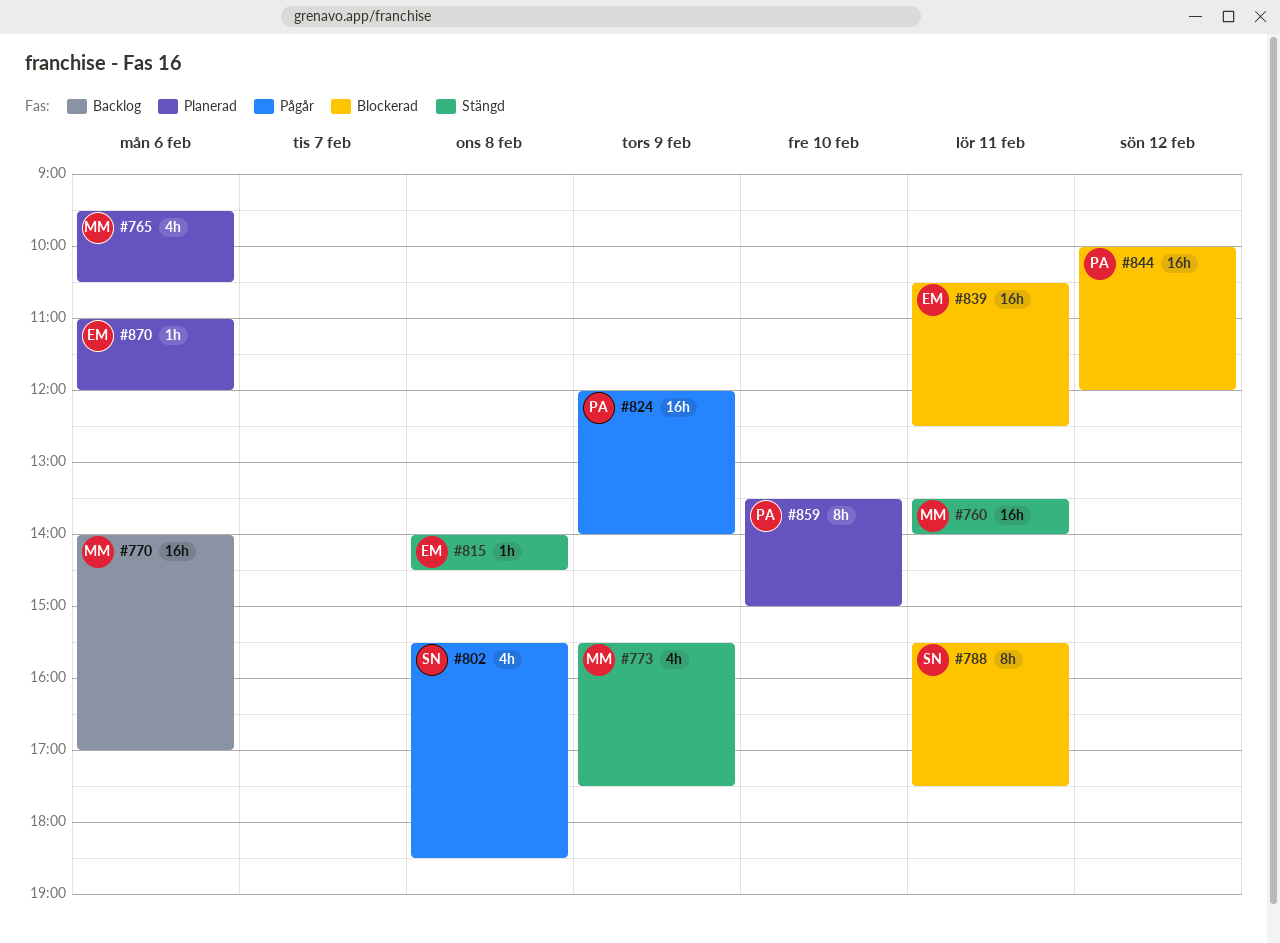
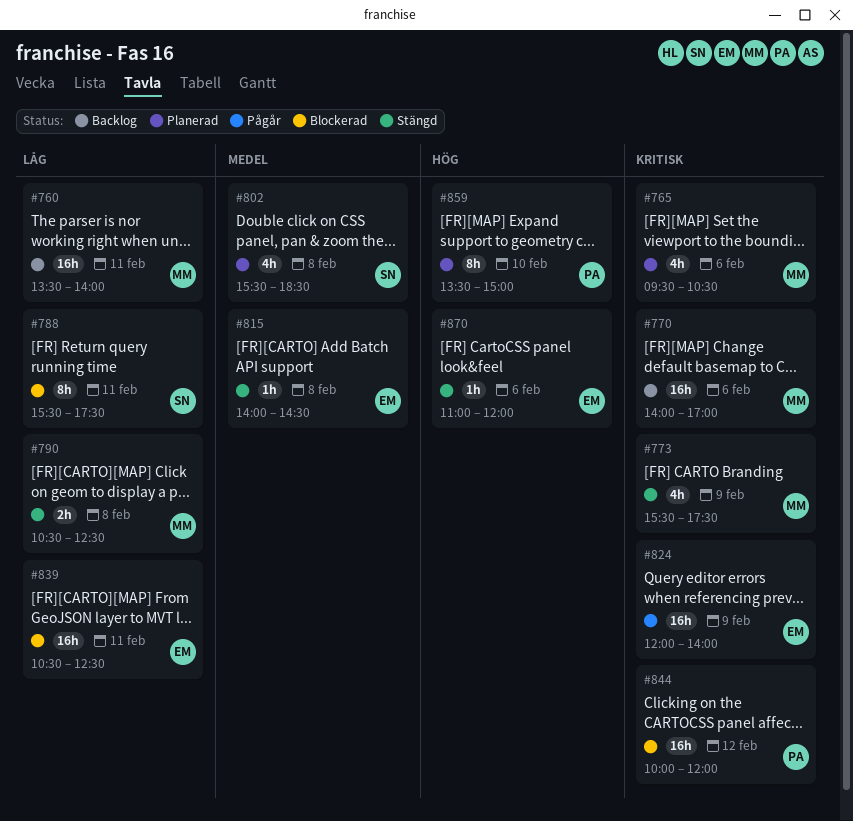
#760, status: Stängd -> Backlog
#790: none -> present
#802, status: Pågår -> Planerad
#824, owner: PA -> EM
#870, status: Planerad -> Stängd

